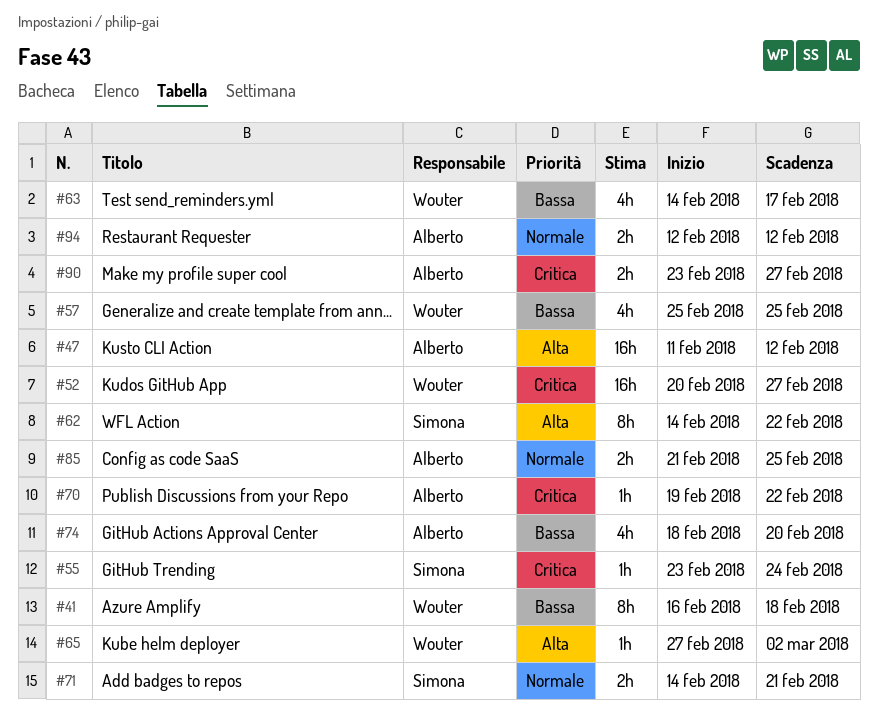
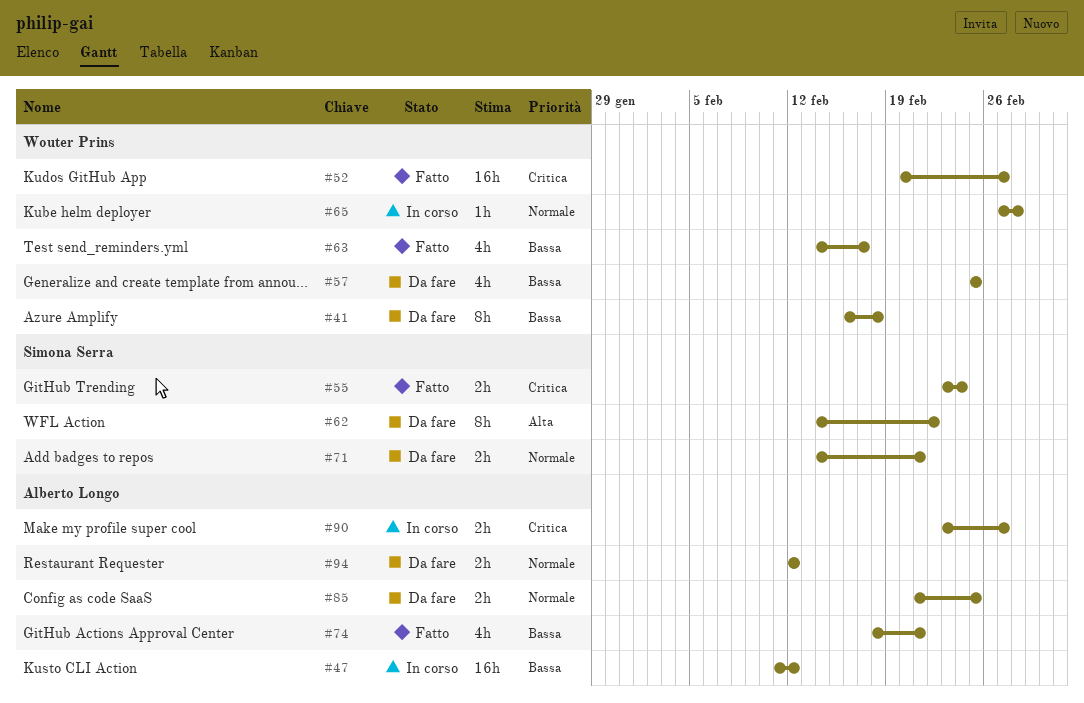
#47, priority: Alta -> Bassa
#55, estimate: 1h -> 2h
#65, priority: Alta -> Normale
#65, due: Mar 2 -> Feb 28
#70: present -> none
#74, due: Feb 20 -> Feb 21

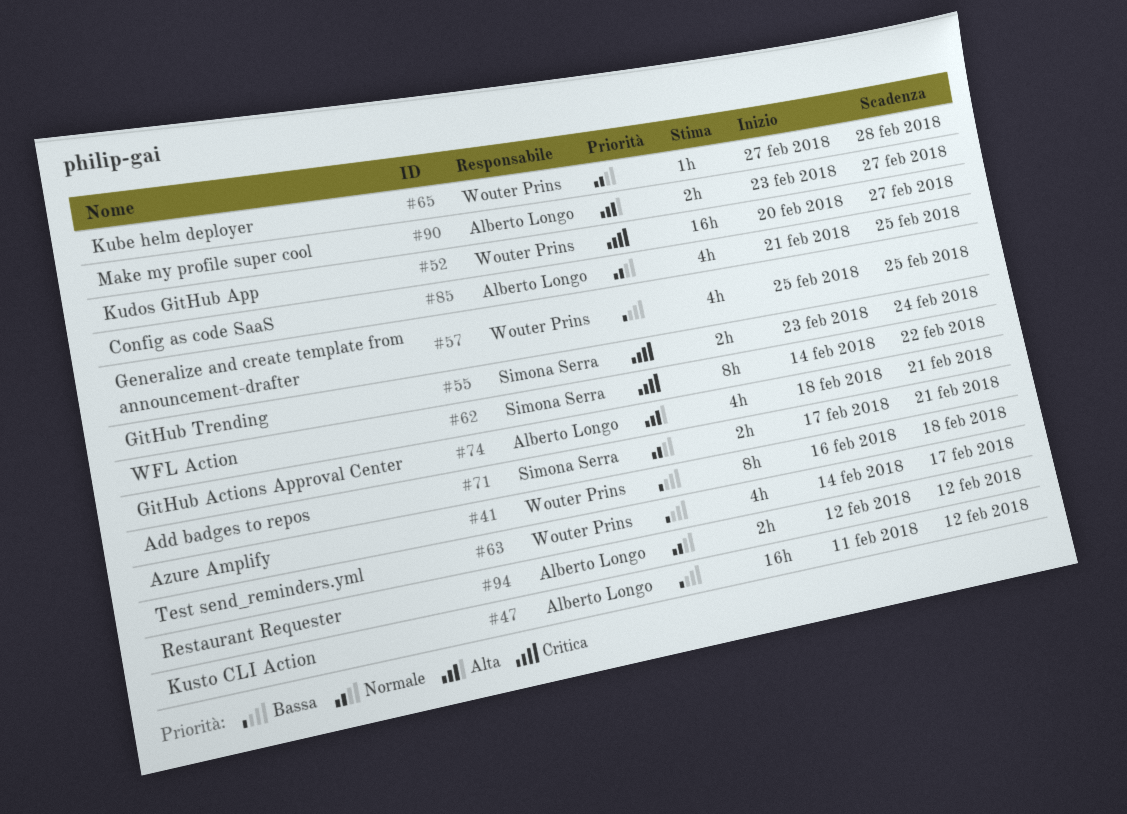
#62, priority: Alta -> Critica
#71, start: Feb 14 -> Feb 17
#74, priority: Bassa -> Alta
#85, estimate: 2h -> 4h
#90, priority: Critica -> Alta

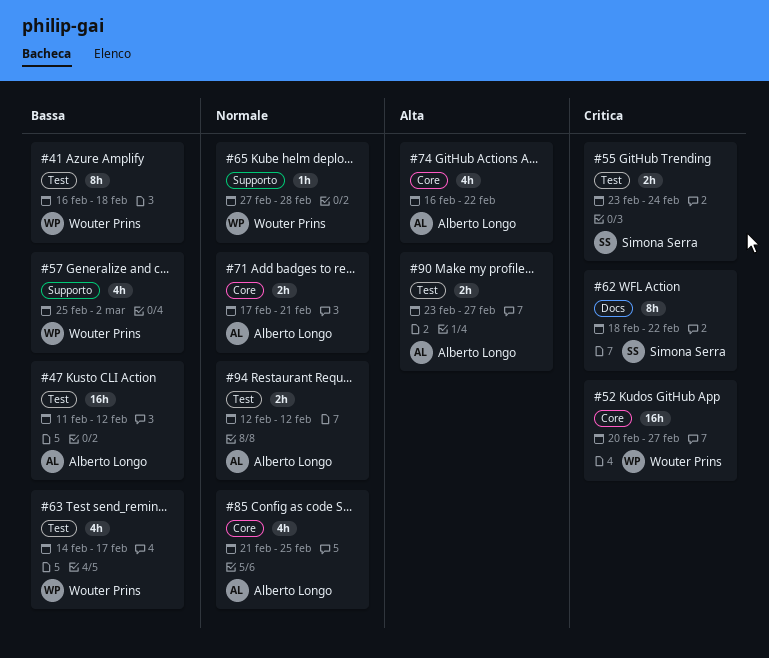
#57, due: Feb 25 -> Mar 2
#62, start: Feb 14 -> Feb 18
#71, owner: Simona Serra -> Alberto Longo
#74, start: Feb 18 -> Feb 16
#74, due: Feb 21 -> Feb 22

